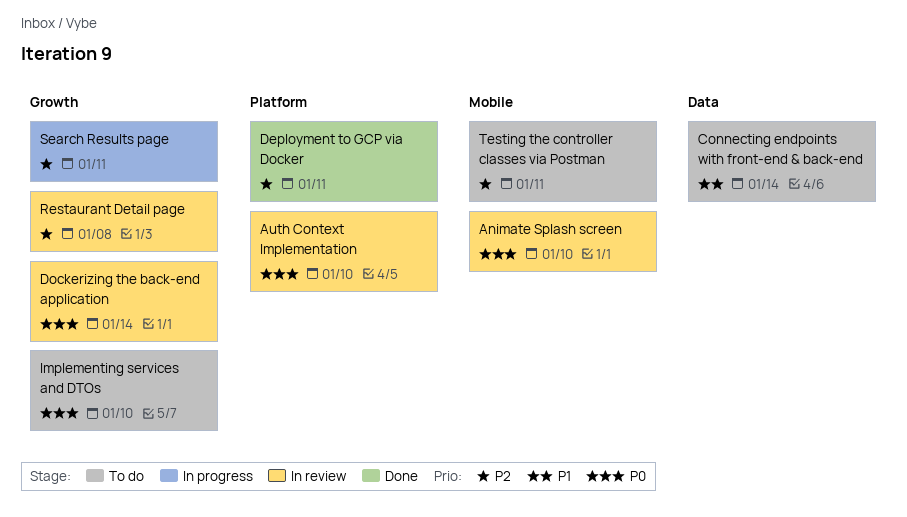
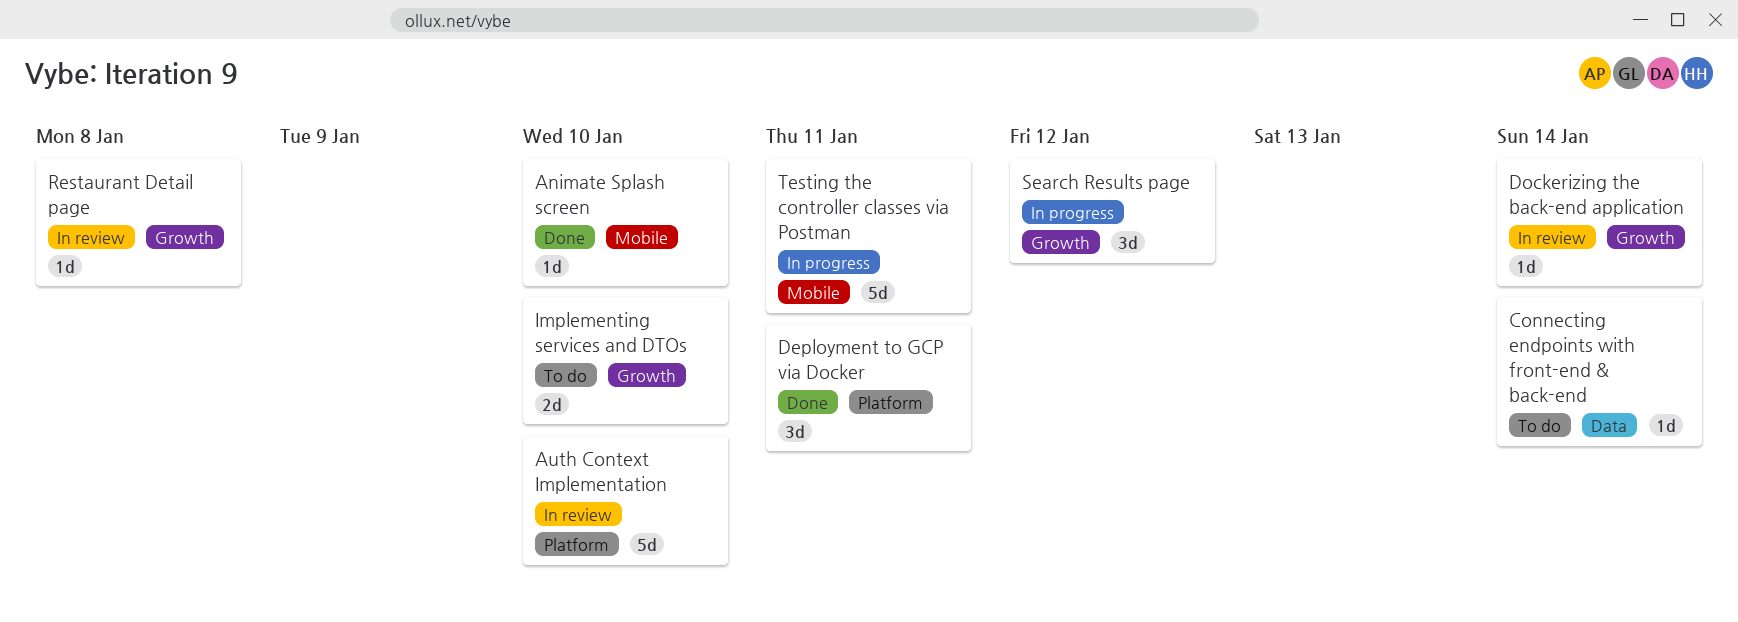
Animate Splash screen, status: In review -> Done
Search Results page, due: Jan 11 -> Jan 12
Testing the controller classes via Postman, status: To do -> In progress

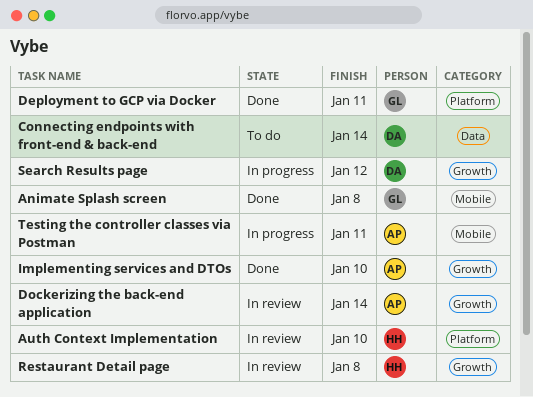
Animate Splash screen, due: Jan 10 -> Jan 8
Implementing services and DTOs, status: To do -> Done

